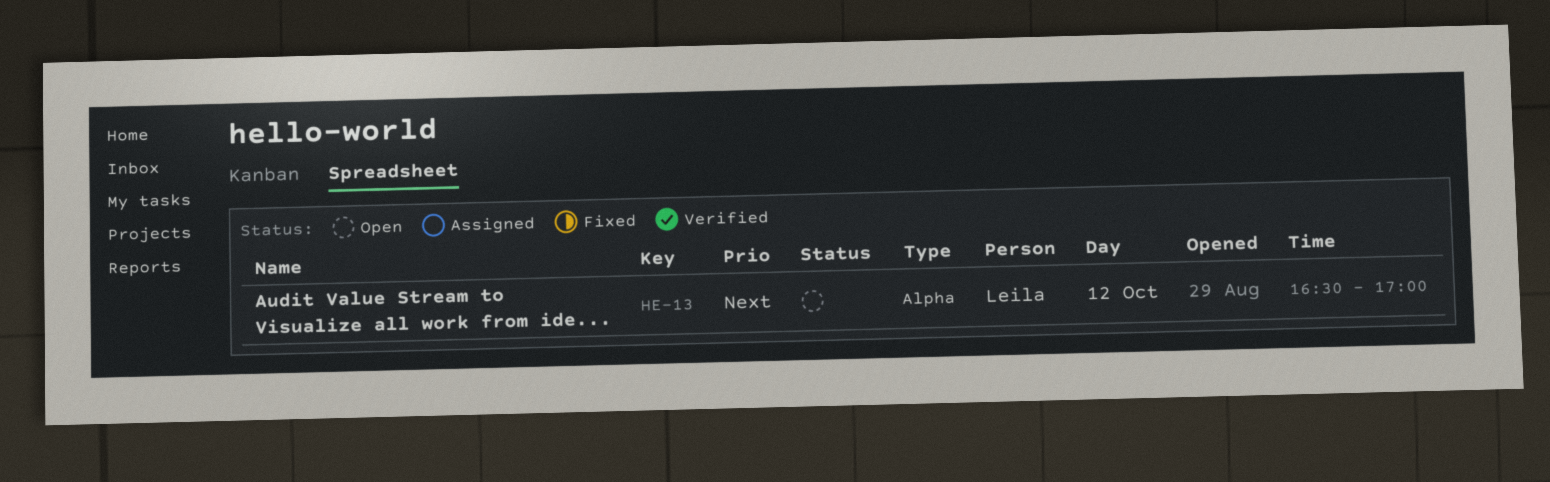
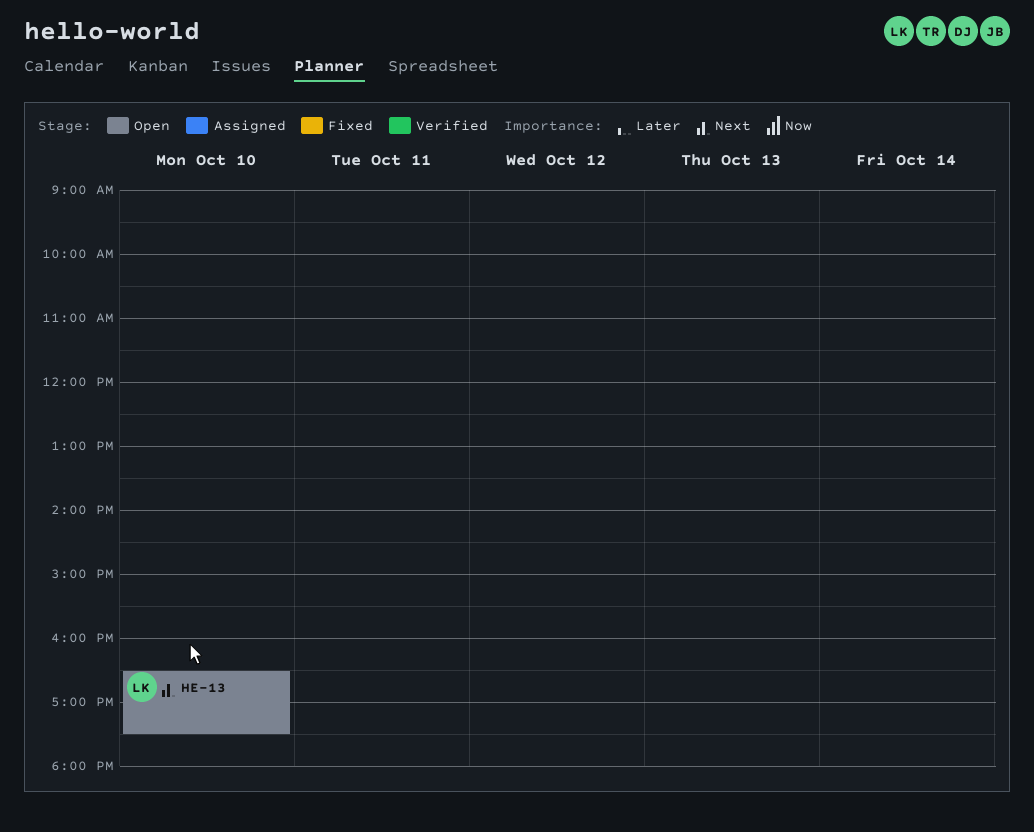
HE-13, day: Oct 12 -> Oct 10
HE-13, ends: 17:00 -> 17:30

